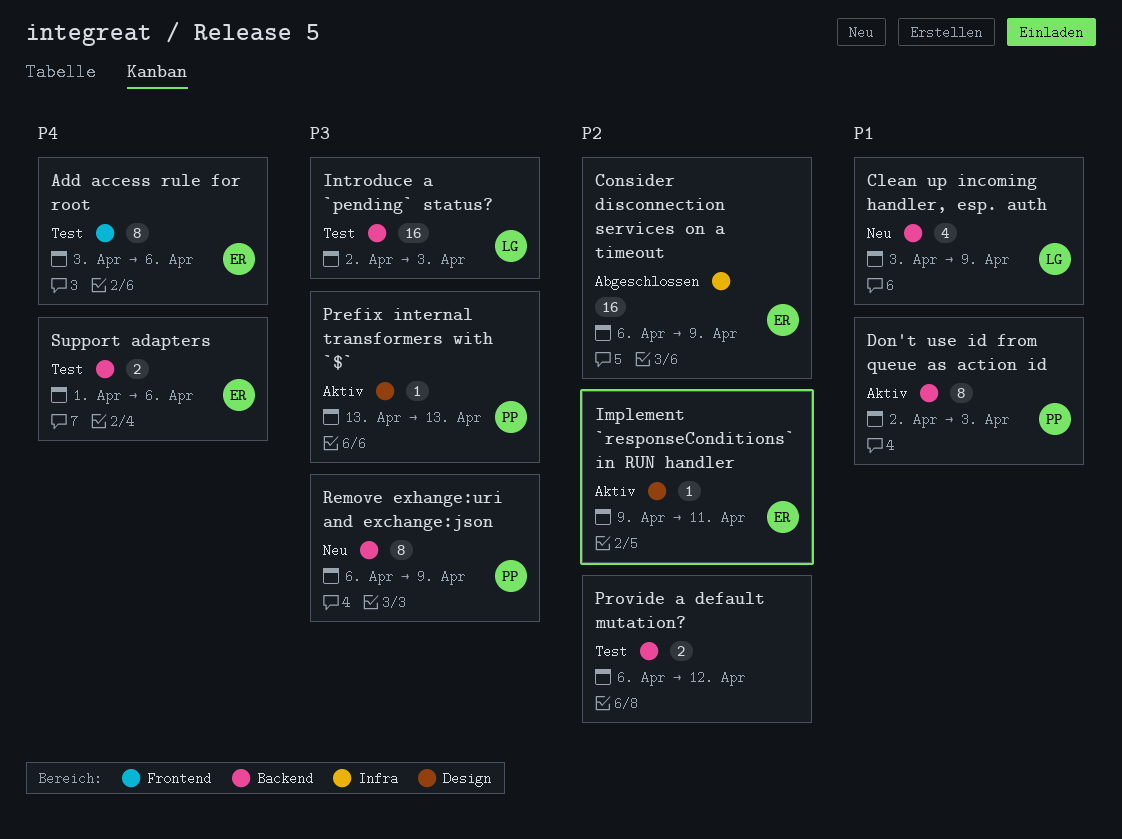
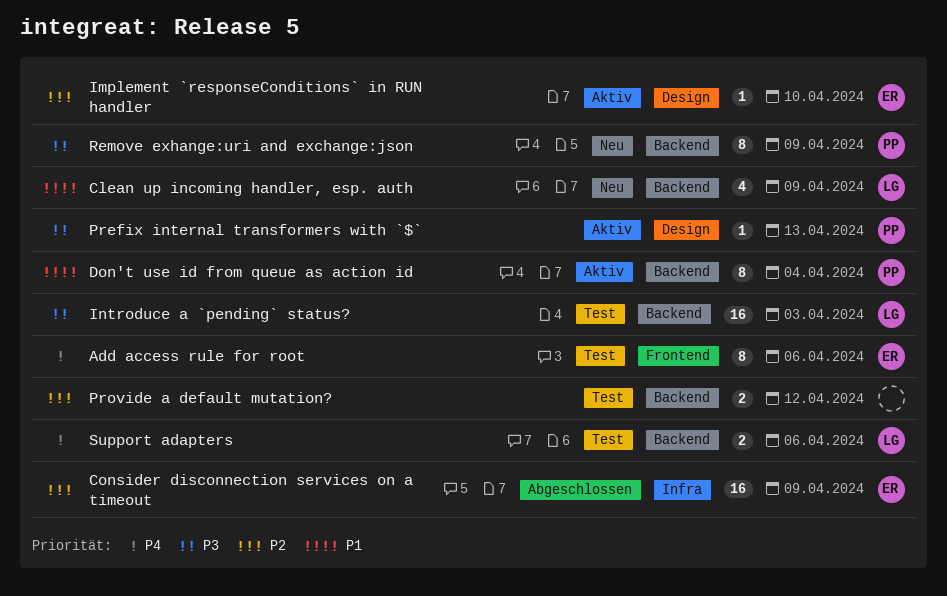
Don't use id from queue as action id, due: Apr 3 -> Apr 4
Implement `responseConditions` in RUN handler, due: Apr 11 -> Apr 10
Support adapters, owner: ER -> LG

